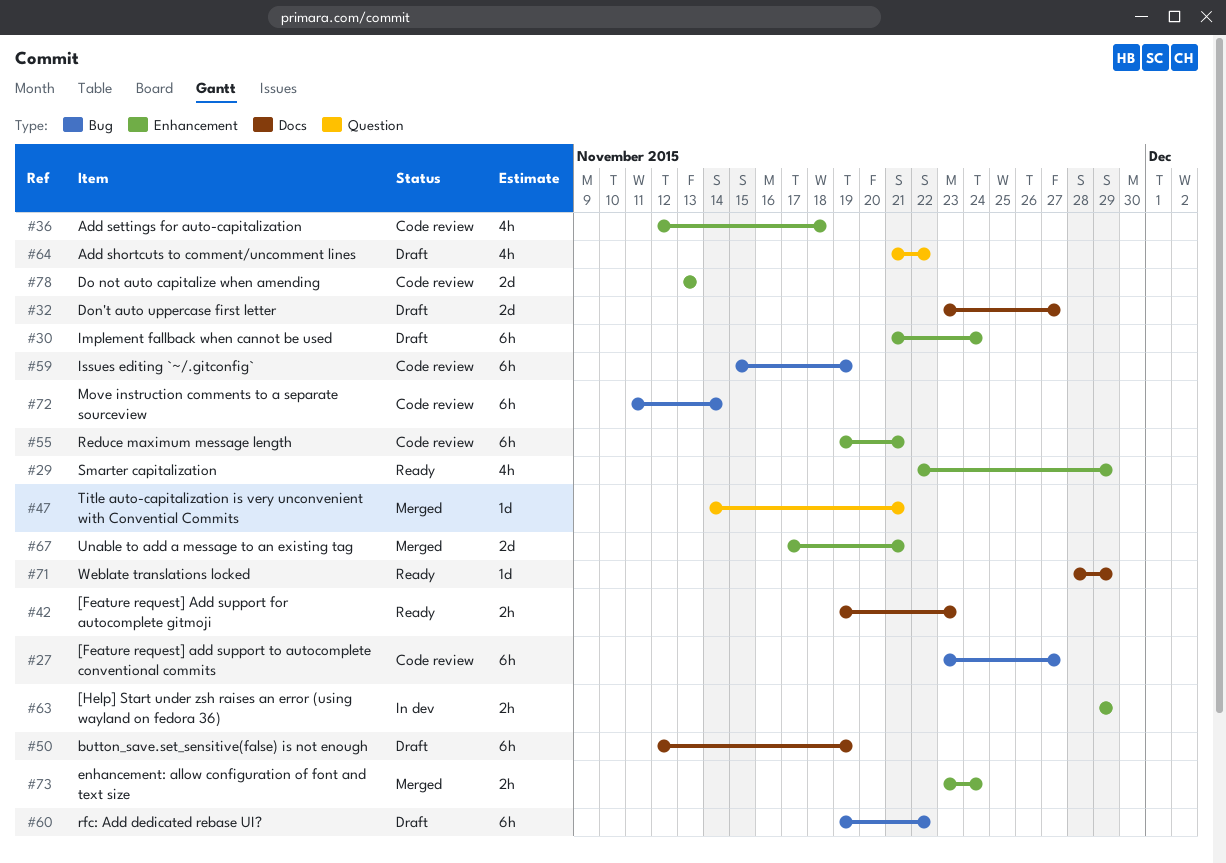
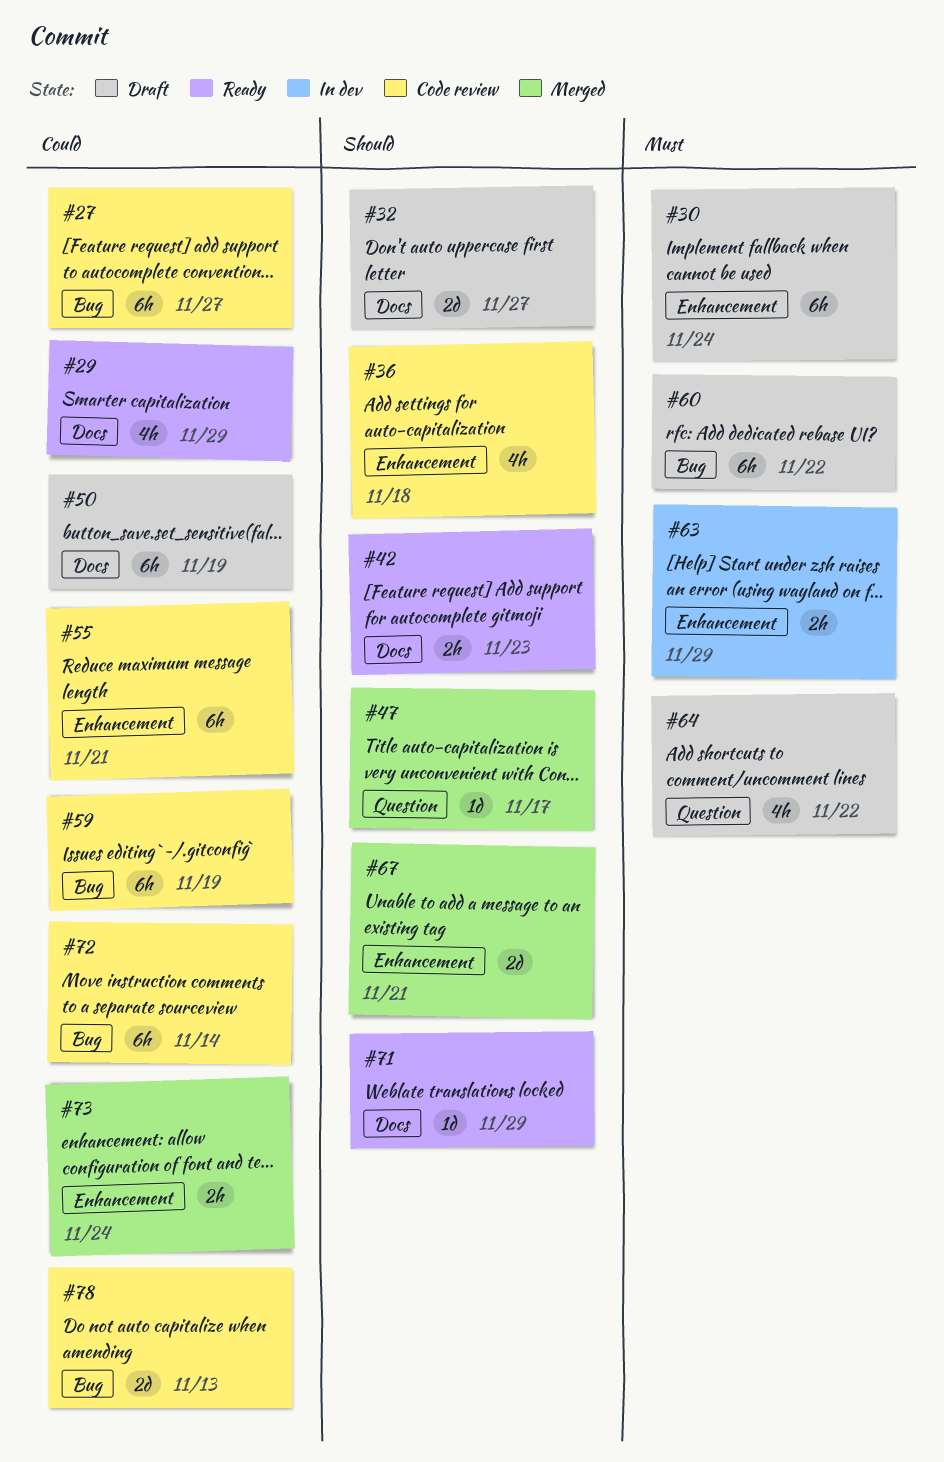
#29, label: Enhancement -> Docs
#47, due: Nov 21 -> Nov 17
#78, label: Enhancement -> Bug

